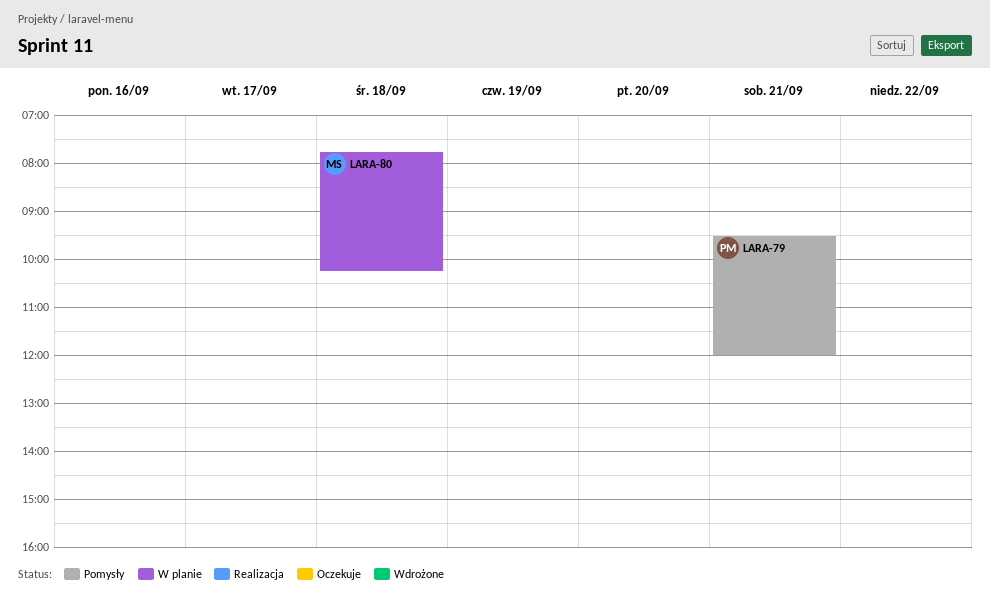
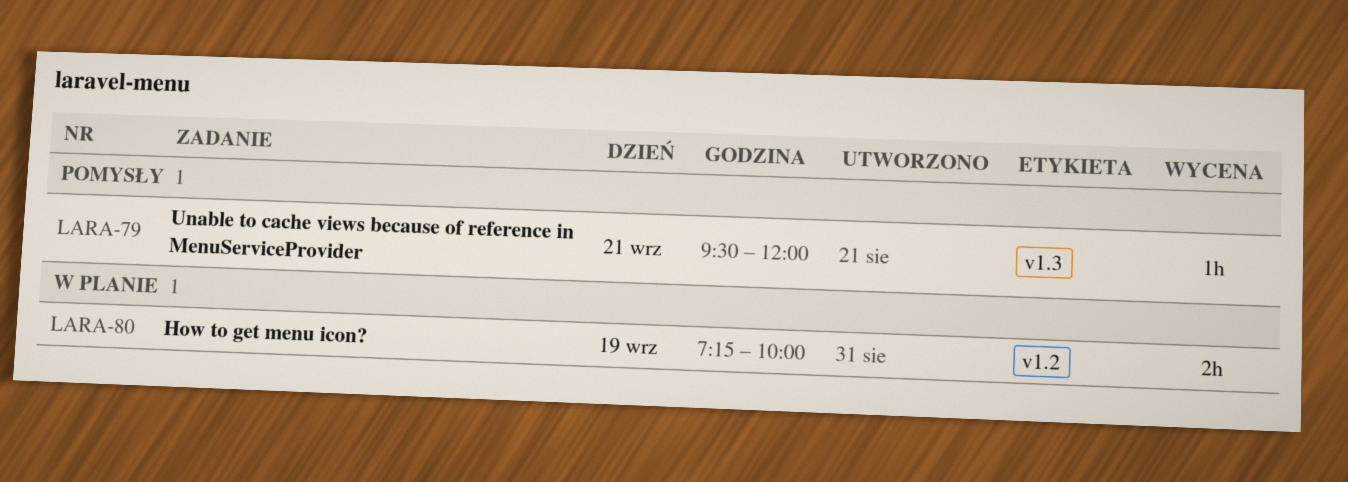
LARA-80, day: Sep 18 -> Sep 19
LARA-80, begins: 07:45 -> 07:15
LARA-80, ends: 10:15 -> 10:00

